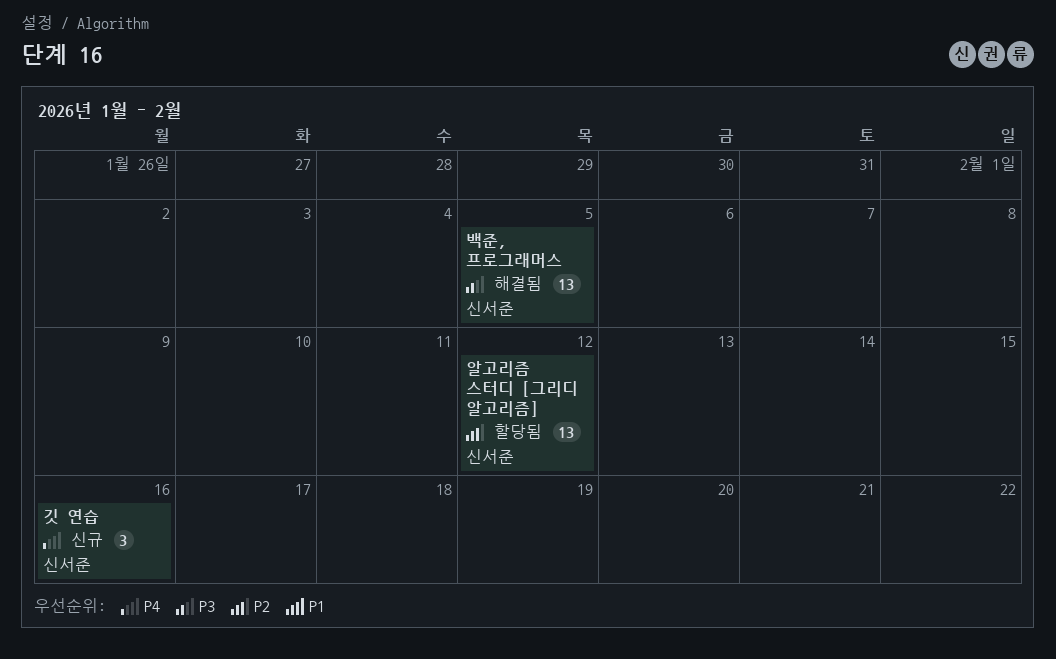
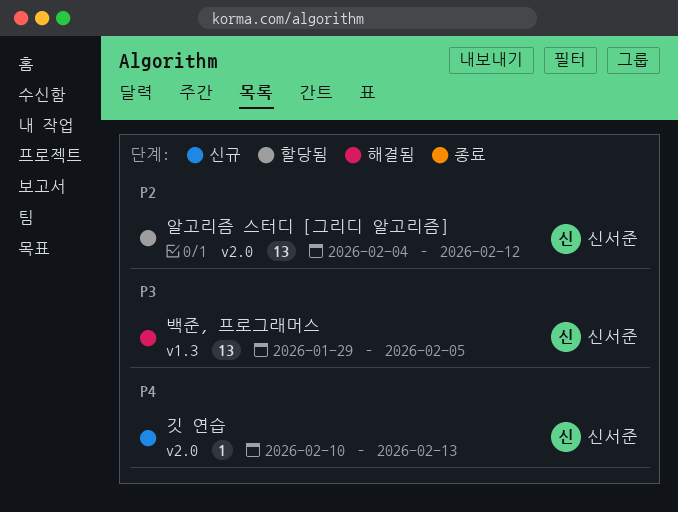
깃 연습, estimate: 3 -> 1
깃 연습, due: Feb 16 -> Feb 13

